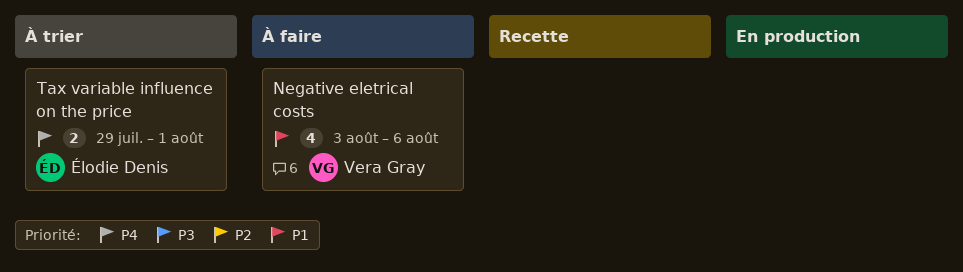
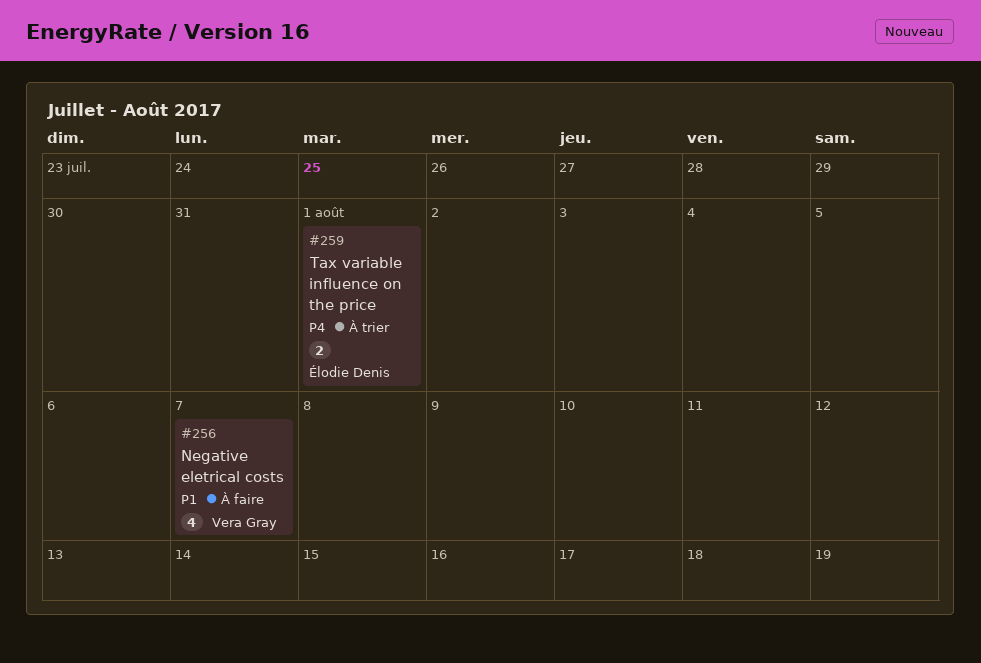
Negative eletrical costs, due: Aug 6 -> Aug 7

